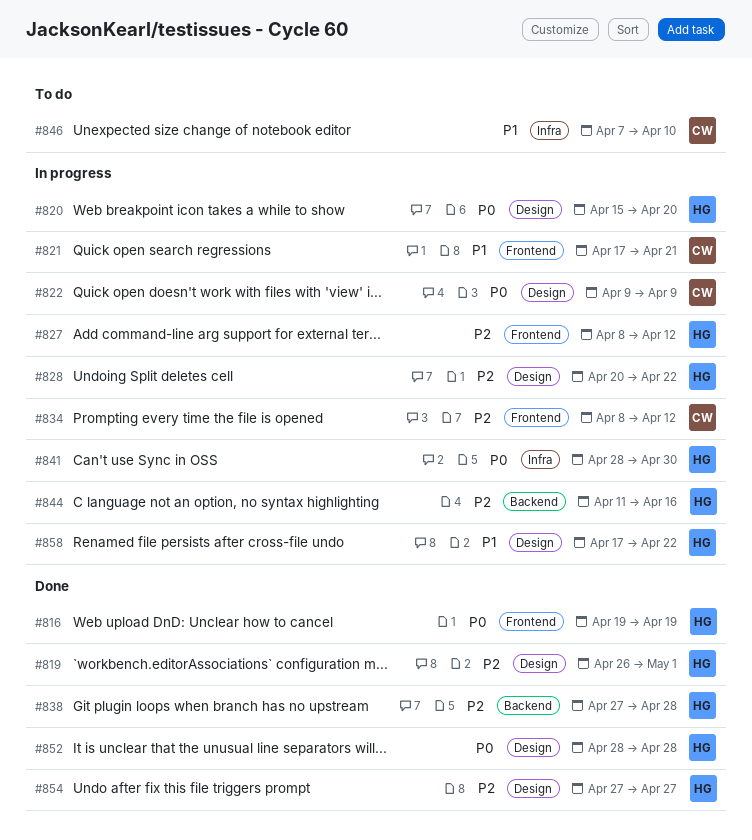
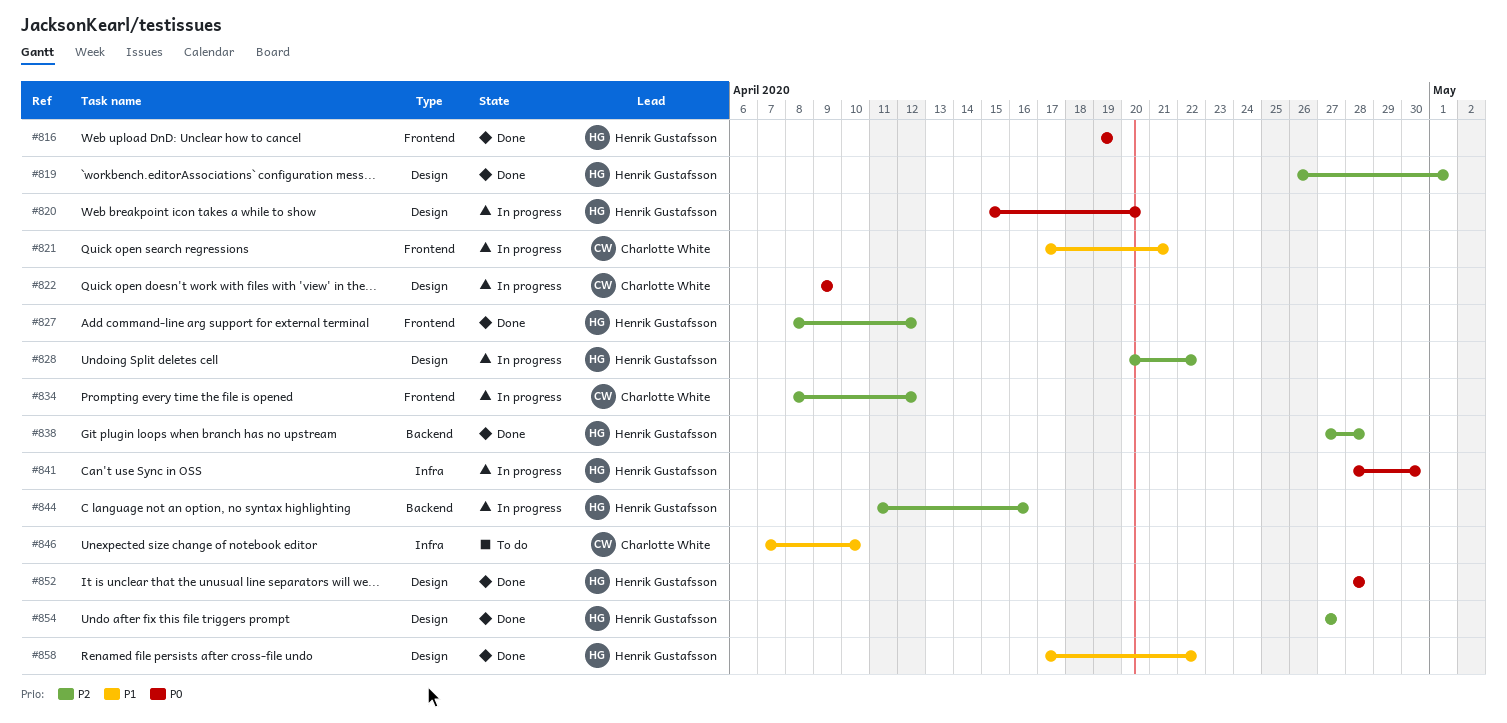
#827, status: In progress -> Done
#858, status: In progress -> Done

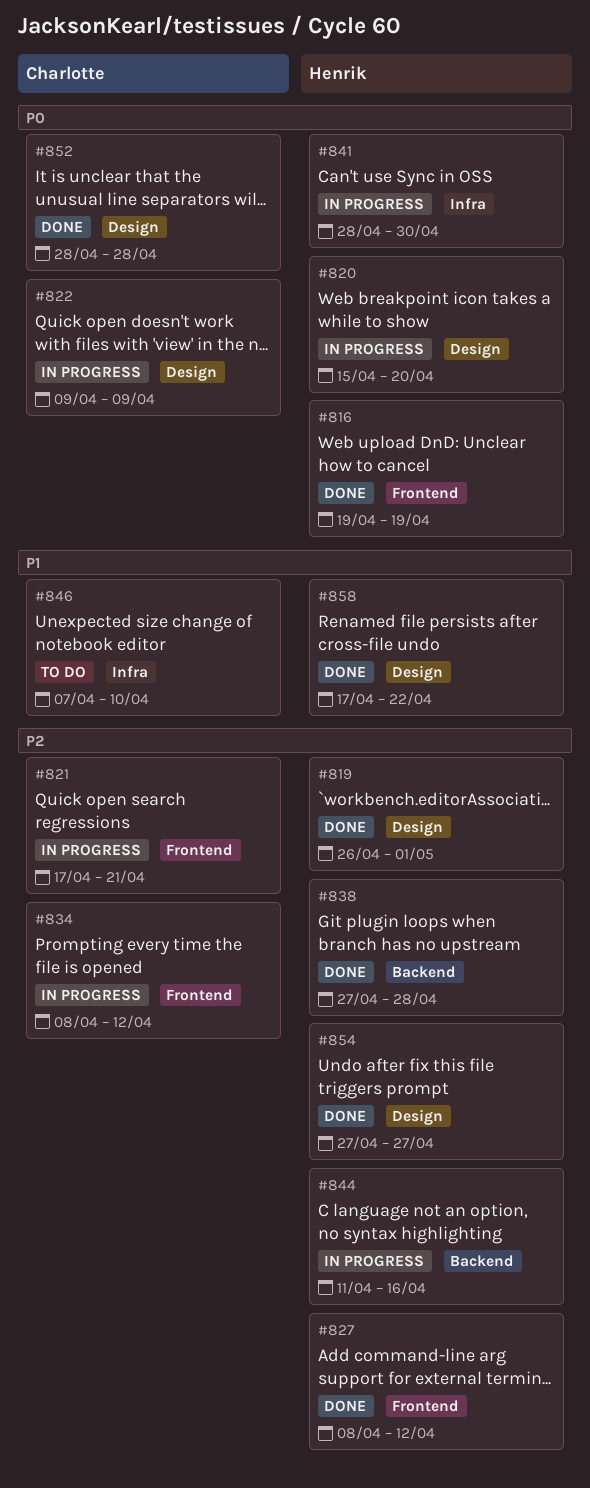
#821, priority: P1 -> P2
#828: present -> none
#852, owner: Henrik Gustafsson -> Charlotte White

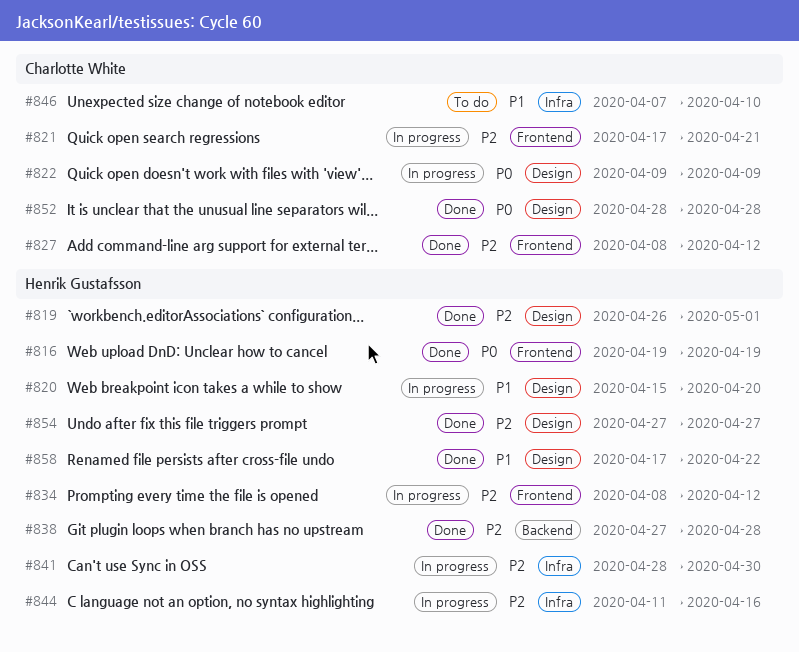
#820, priority: P0 -> P1
#827, owner: Henrik Gustafsson -> Charlotte White
#834, owner: Charlotte White -> Henrik Gustafsson
#841, priority: P0 -> P2
#844, label: Backend -> Infra

